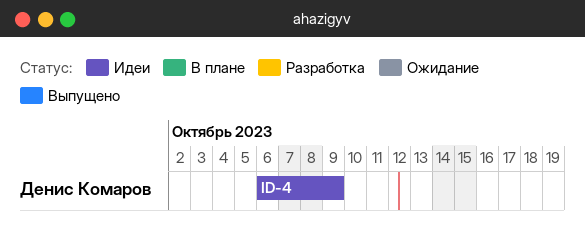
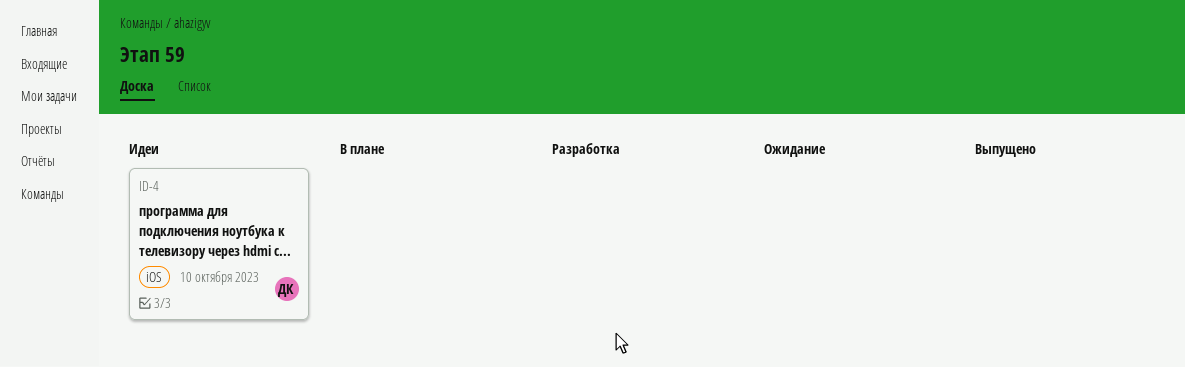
ID-4, due: Oct 9 -> Oct 10

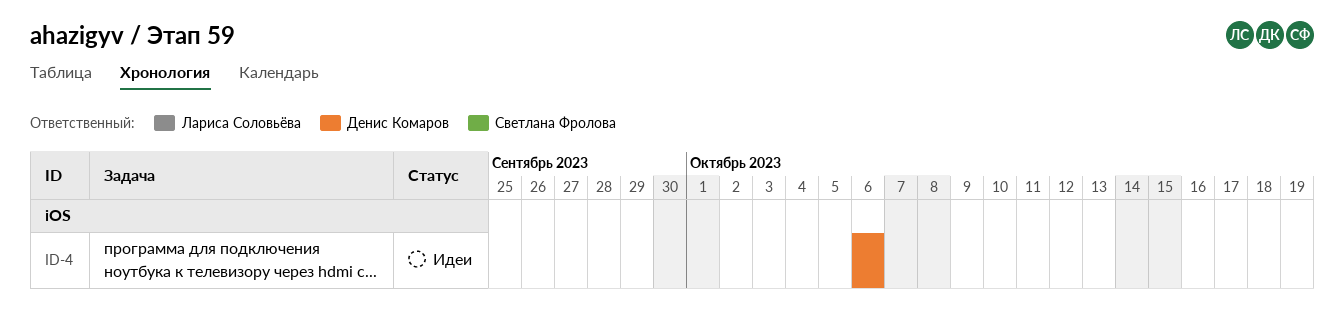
ID-4, due: Oct 10 -> Oct 6

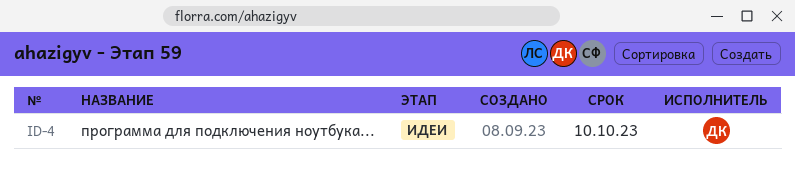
ID-4, due: Oct 6 -> Oct 10

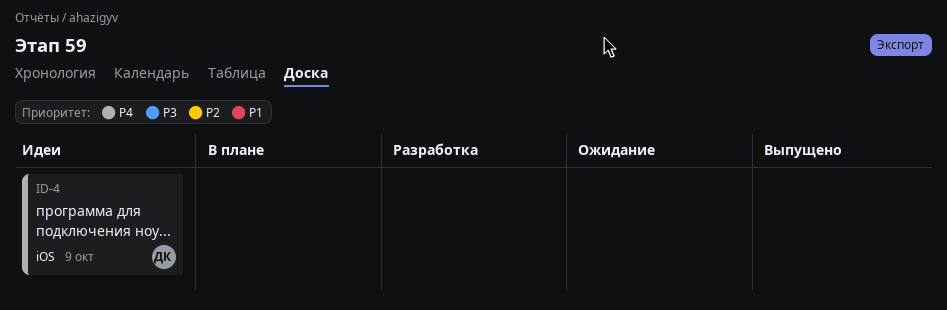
ID-4, due: Oct 10 -> Oct 9

